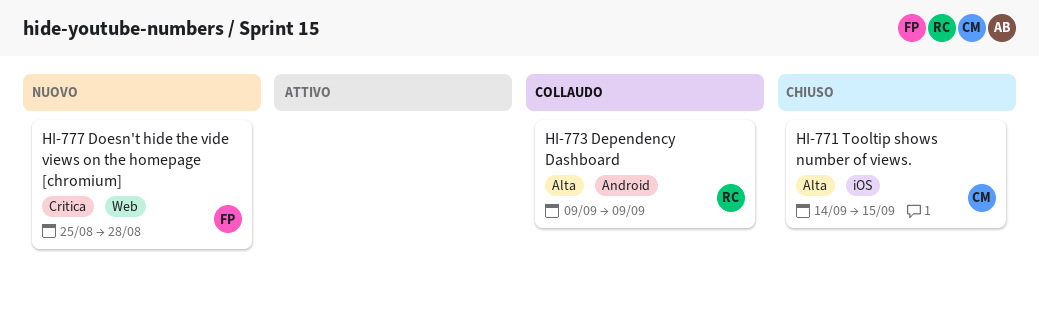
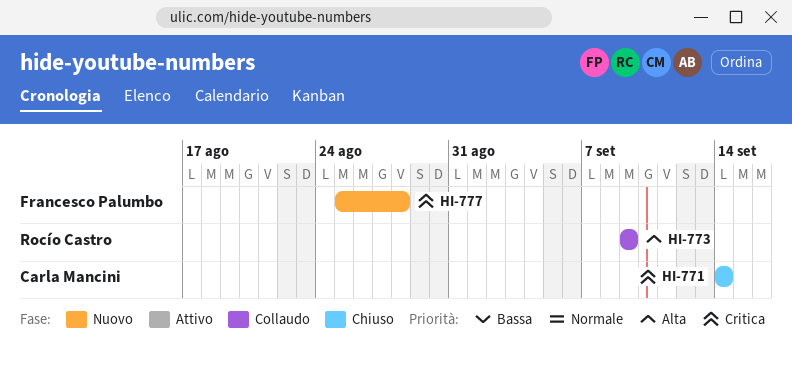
HI-771, priority: Alta -> Critica
HI-771, due: Sep 15 -> Sep 14

